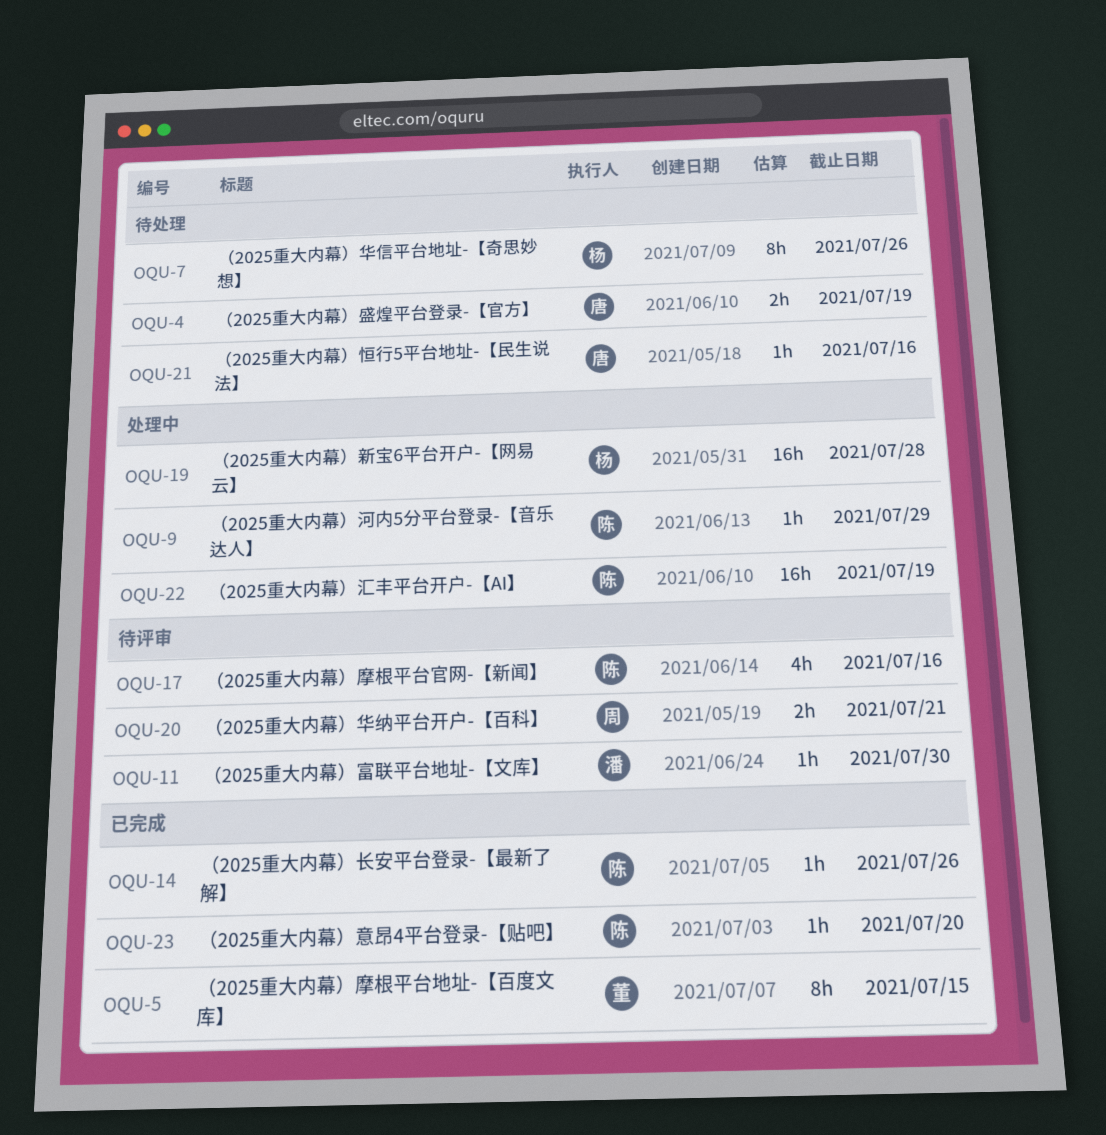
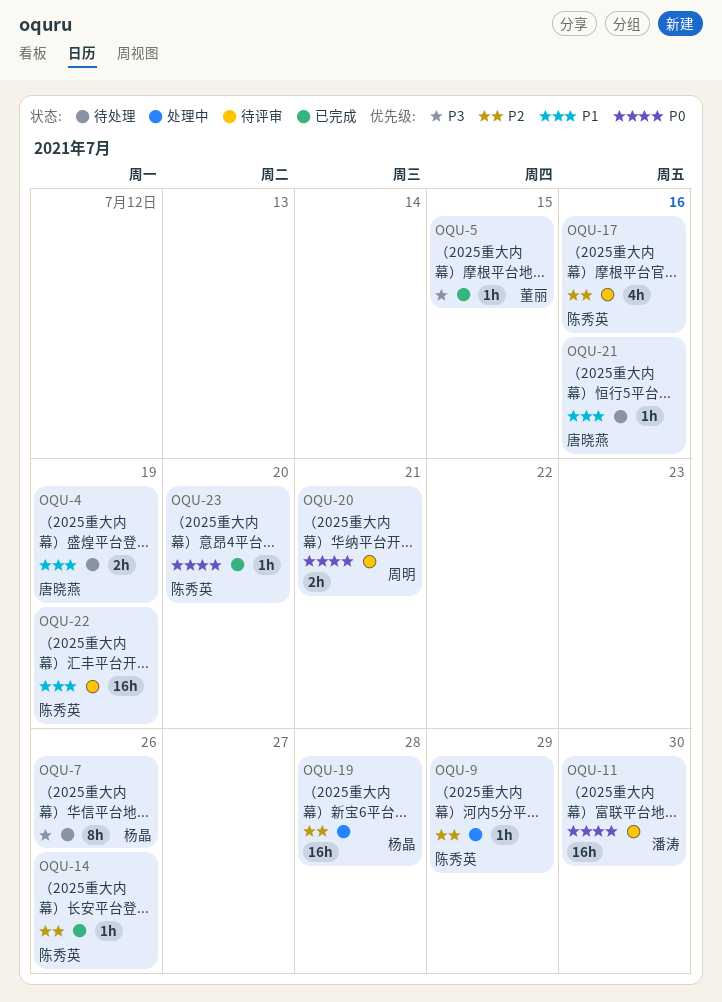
OQU-5, estimate: 8h -> 1h
OQU-11, estimate: 1h -> 16h
OQU-22, status: 处理中 -> 待评审

